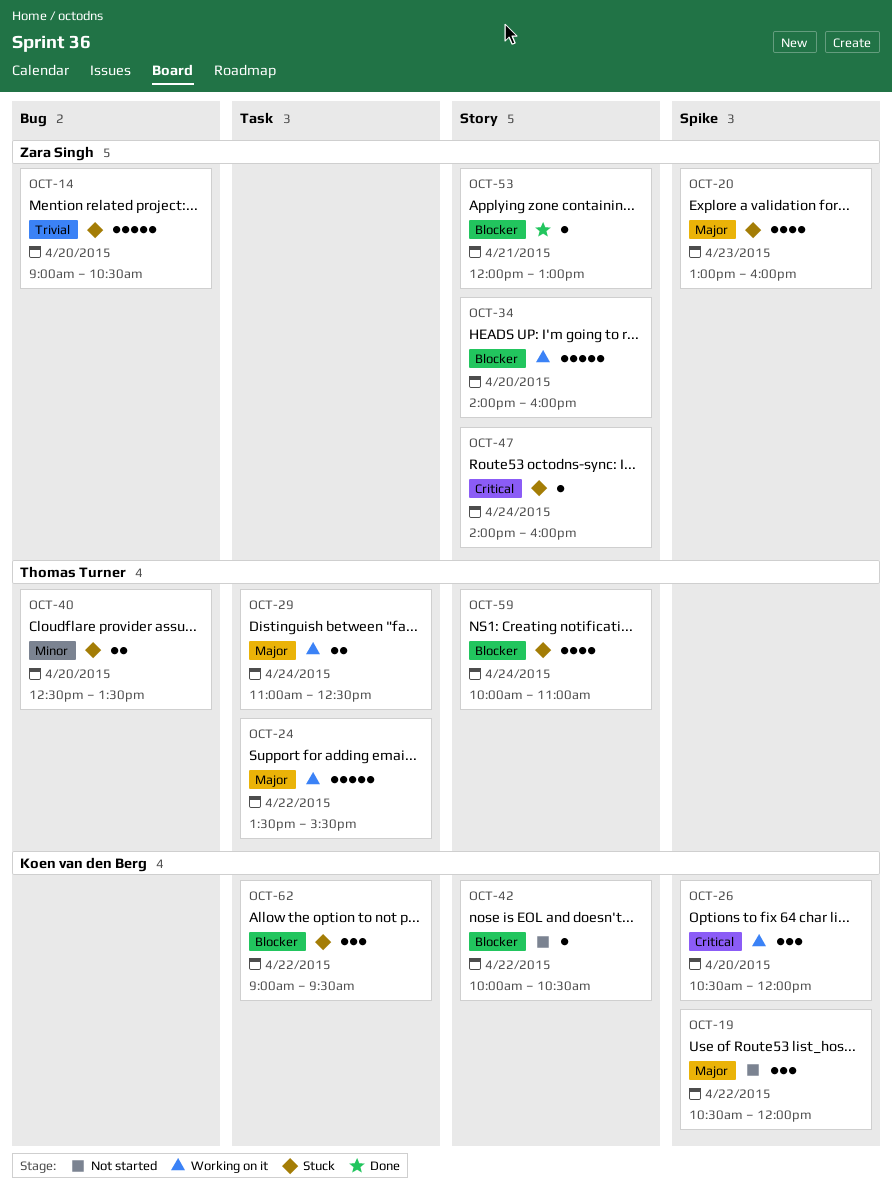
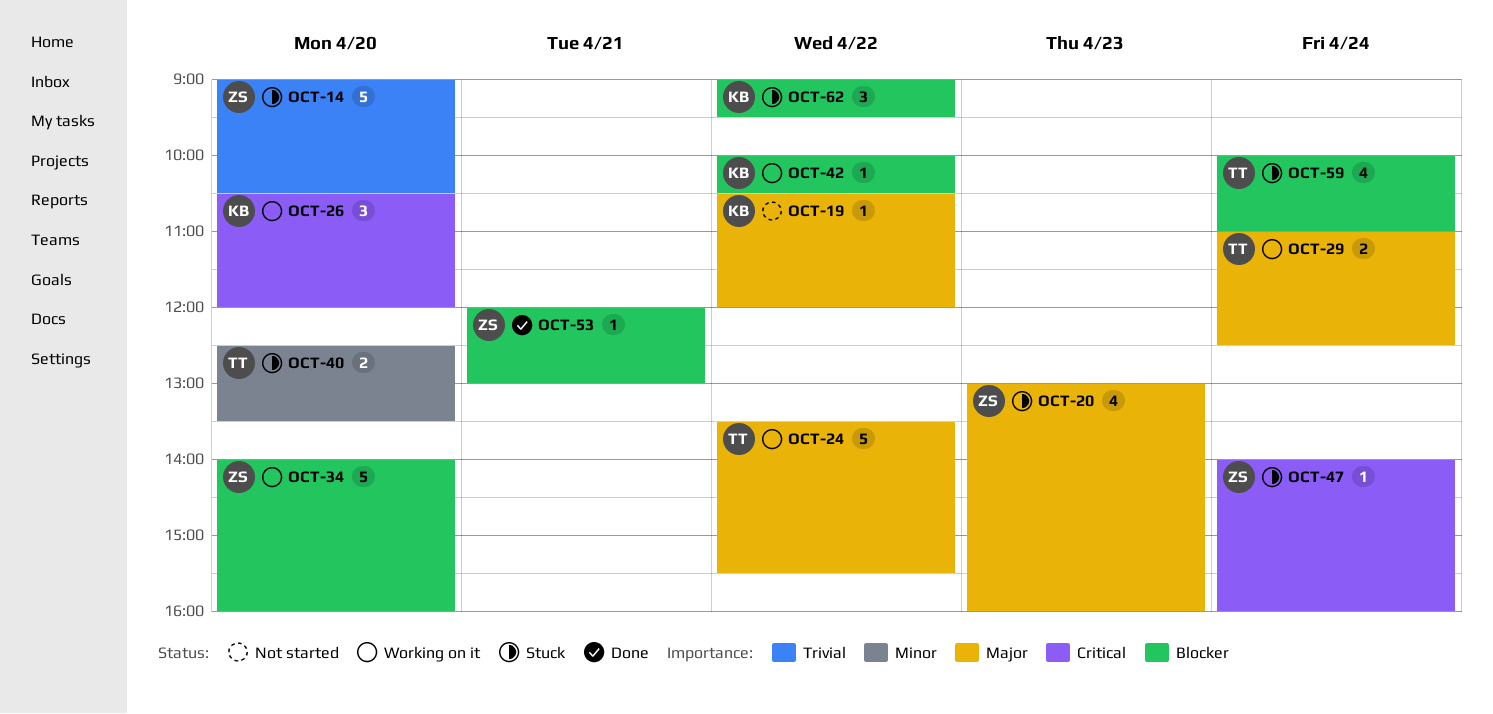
OCT-19, estimate: 3 -> 1
OCT-42, status: Not started -> Working on it

